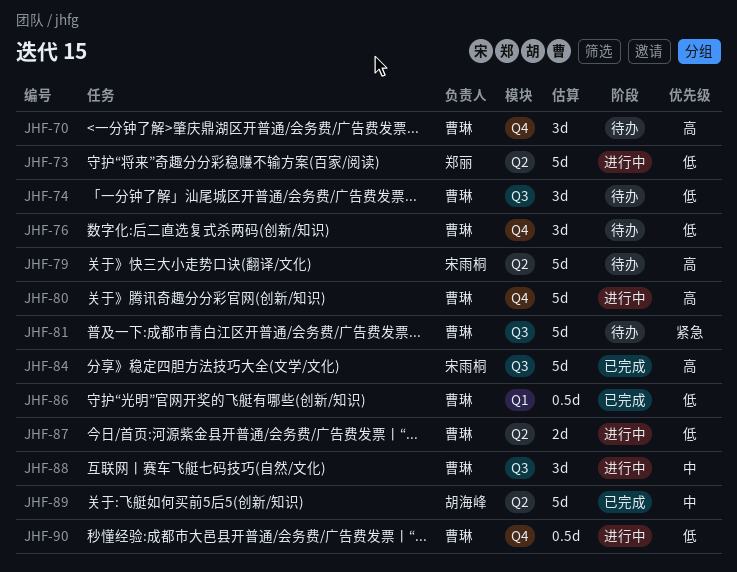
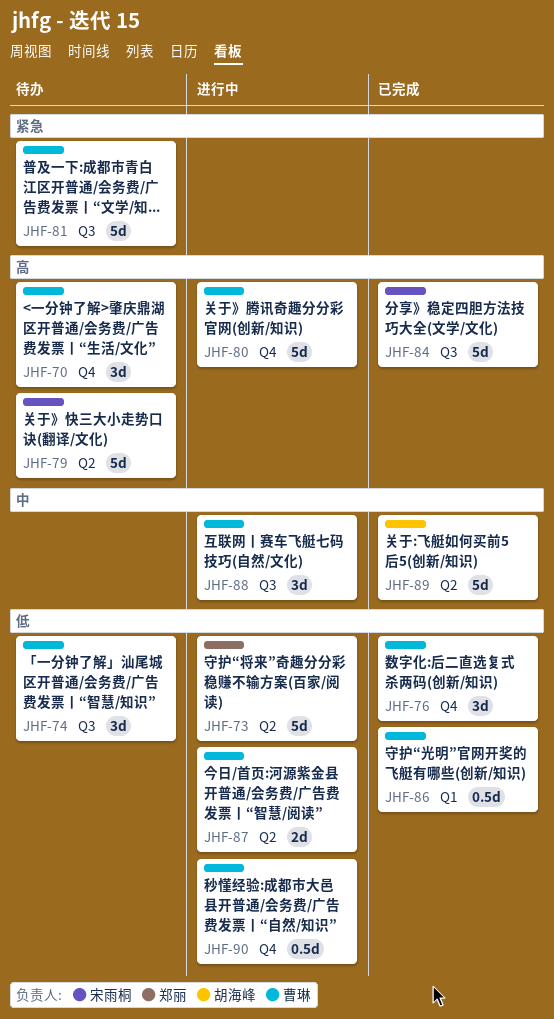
JHF-76, status: 待办 -> 已完成

